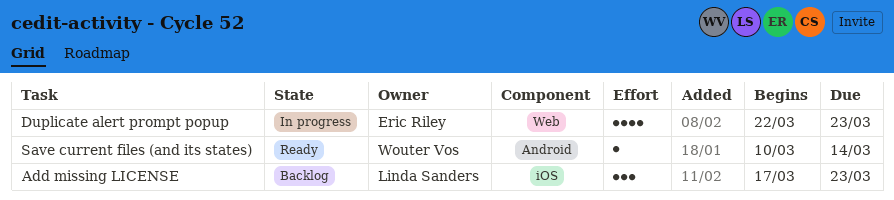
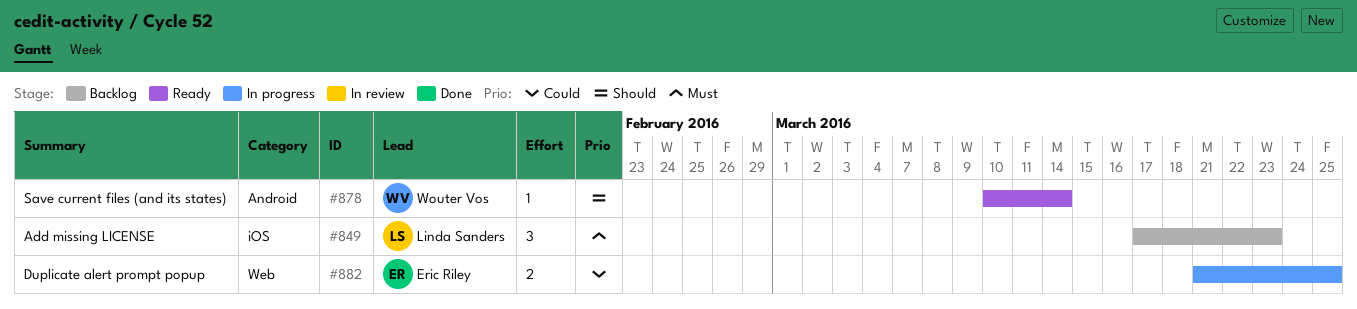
Duplicate alert prompt popup, estimate: 4 -> 2
Duplicate alert prompt popup, start: Mar 22 -> Mar 21
Duplicate alert prompt popup, due: Mar 23 -> Mar 25

